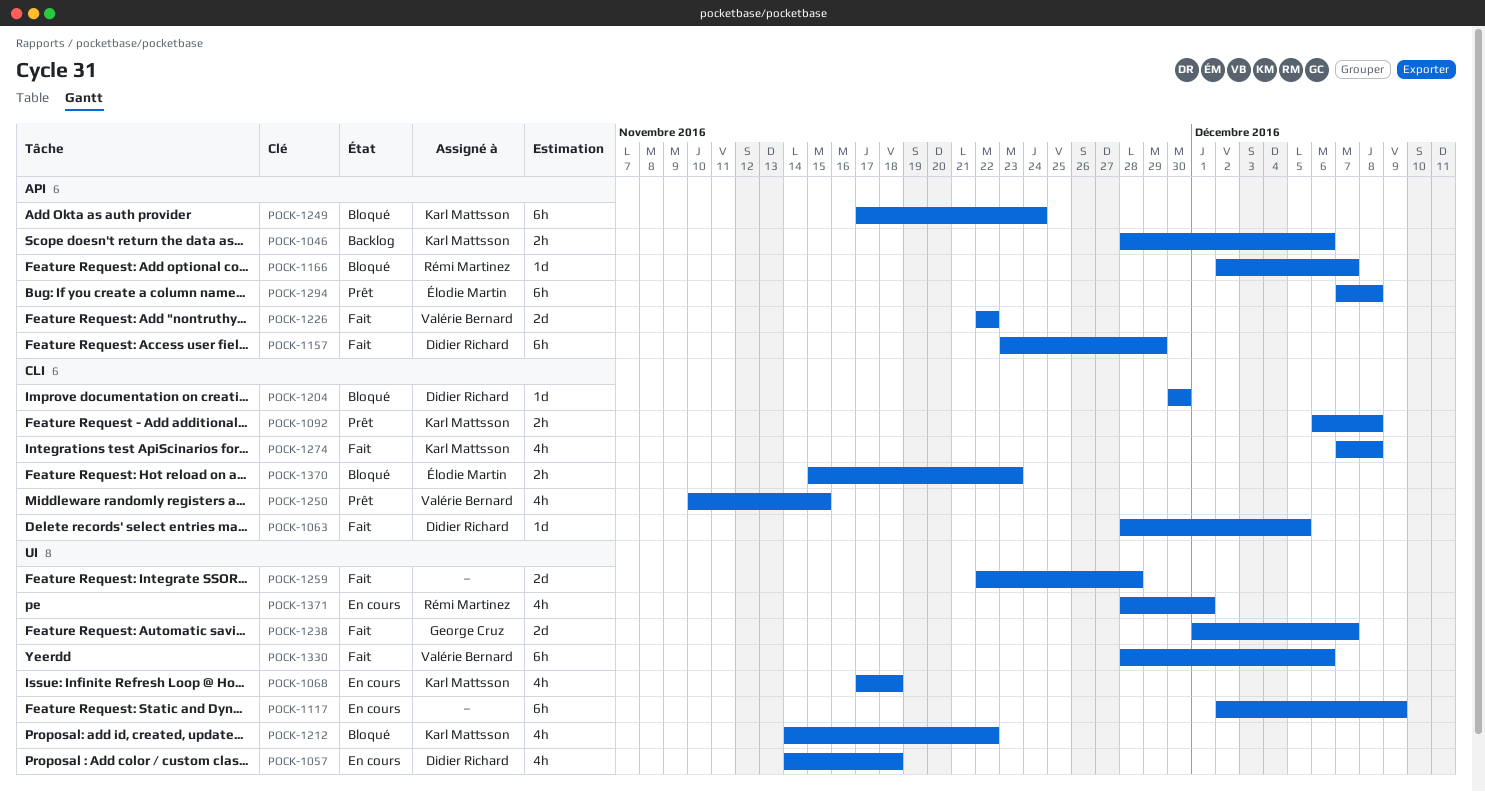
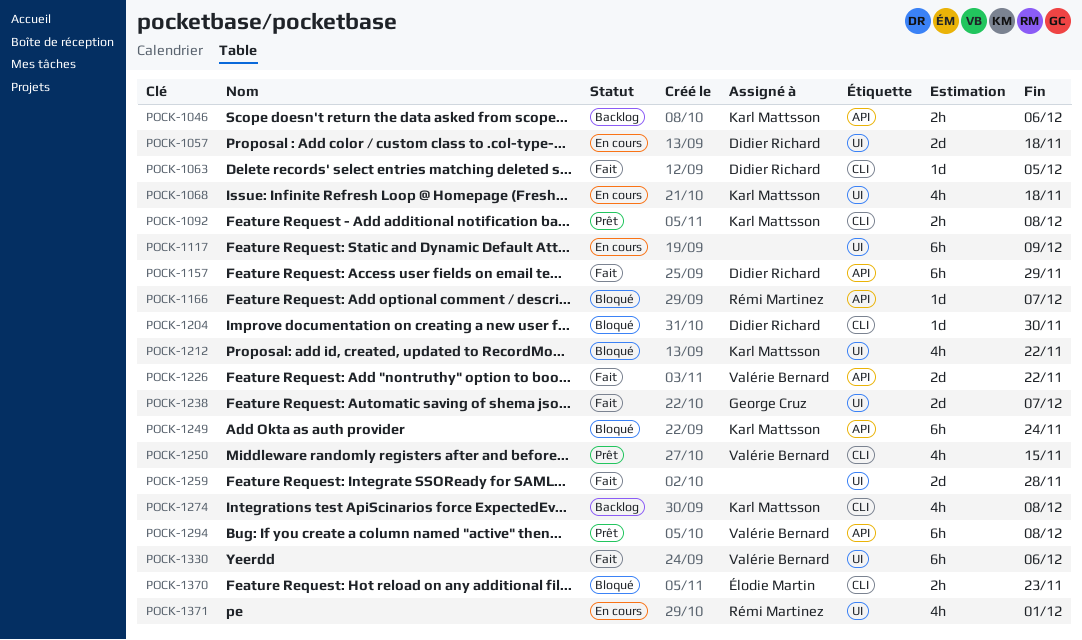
POCK-1057, estimate: 4h -> 2d
POCK-1274, status: Fait -> Backlog
POCK-1294, owner: Élodie Martin -> Valérie Bernard

